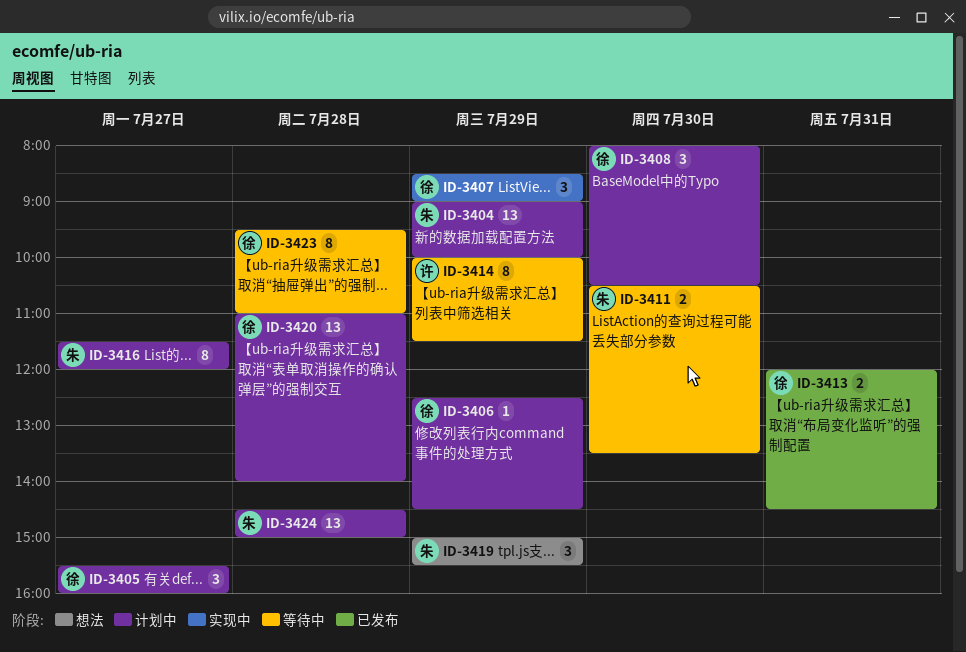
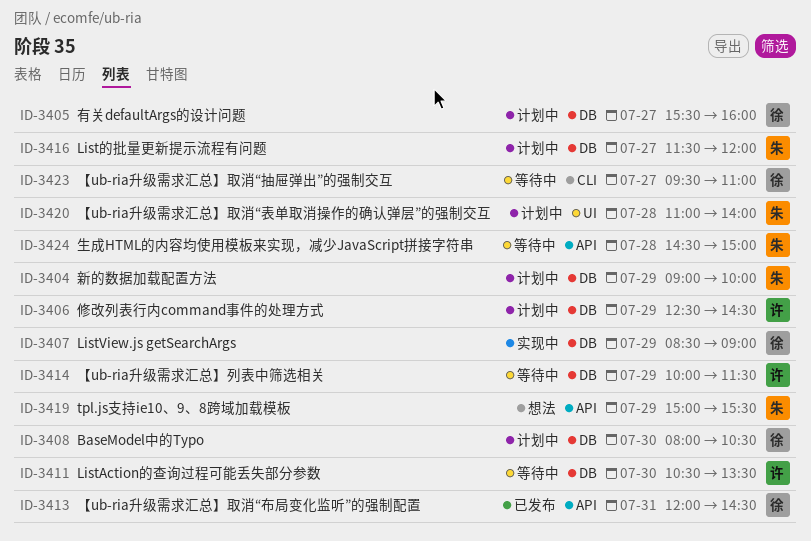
ID-3406, owner: 徐 -> 许
ID-3411, owner: 朱 -> 许
ID-3420, owner: 徐 -> 朱
ID-3423, day: Jul 28 -> Jul 27
ID-3424, status: 计划中 -> 等待中

